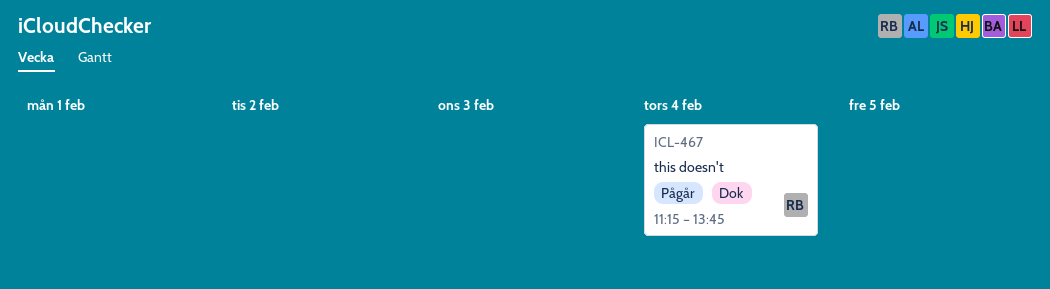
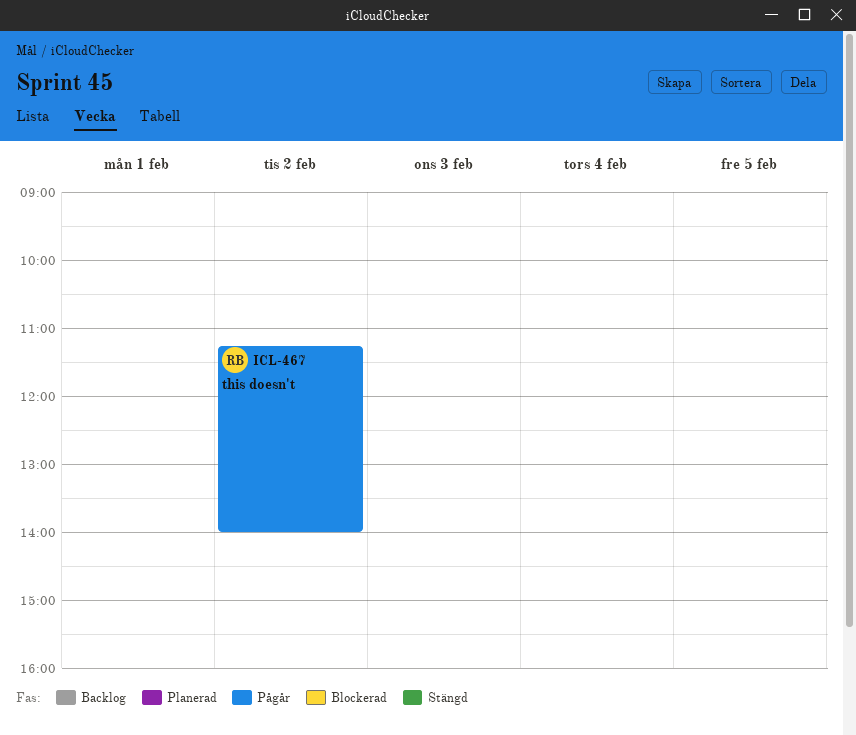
ICL-467, day: Feb 4 -> Feb 2
ICL-467, ends: 13:45 -> 14:00

